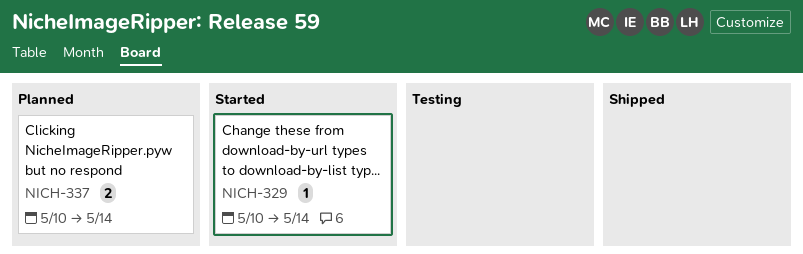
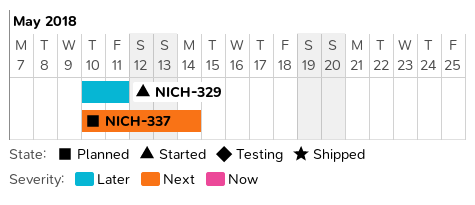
NICH-329, due: May 14 -> May 11

